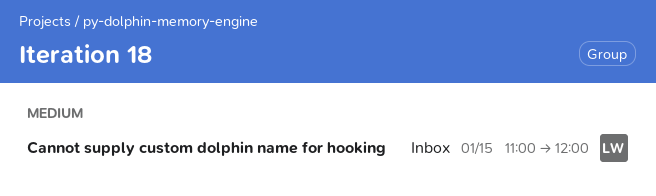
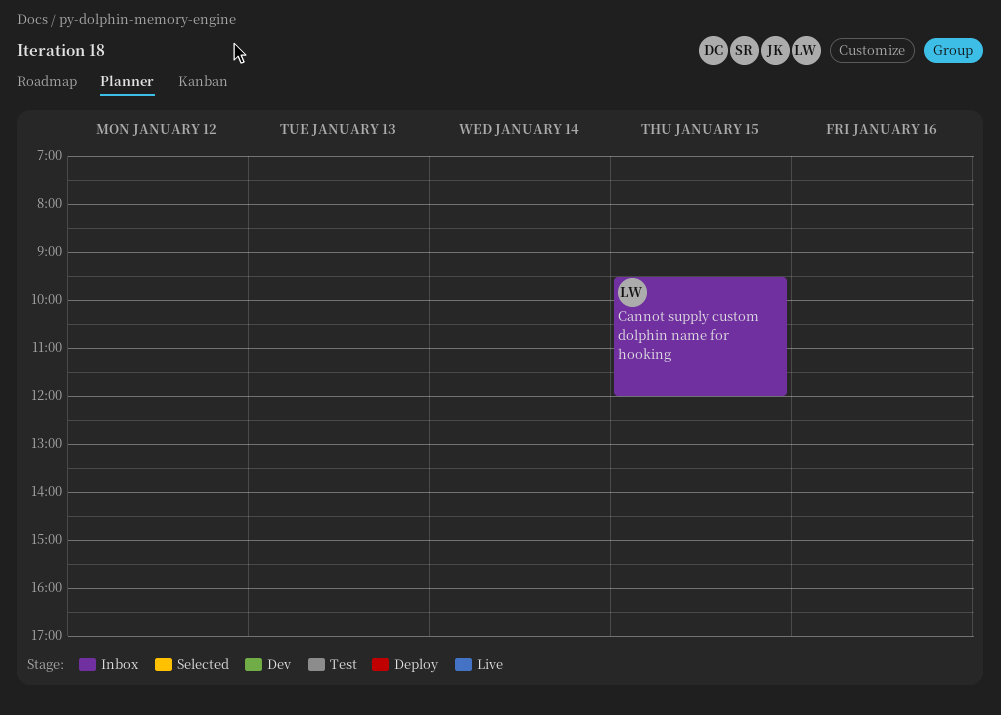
Cannot supply custom dolphin name for hooking, begins: 11:00 -> 09:30

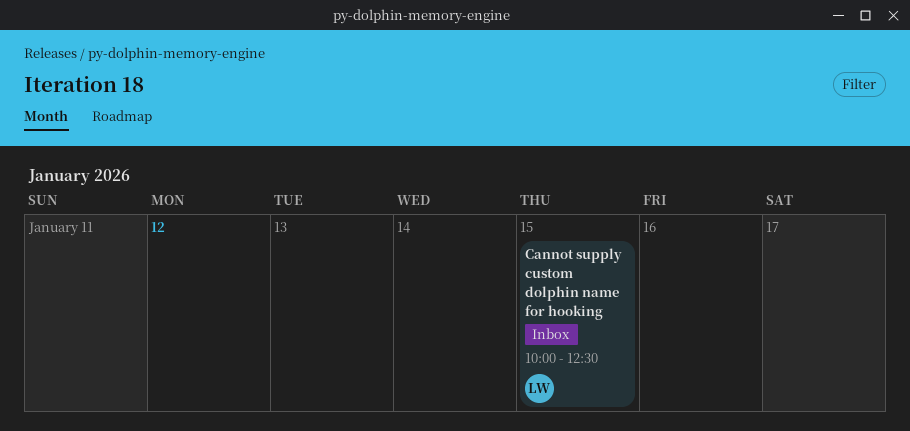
Cannot supply custom dolphin name for hooking, begins: 09:30 -> 10:00
Cannot supply custom dolphin name for hooking, ends: 12:00 -> 12:30

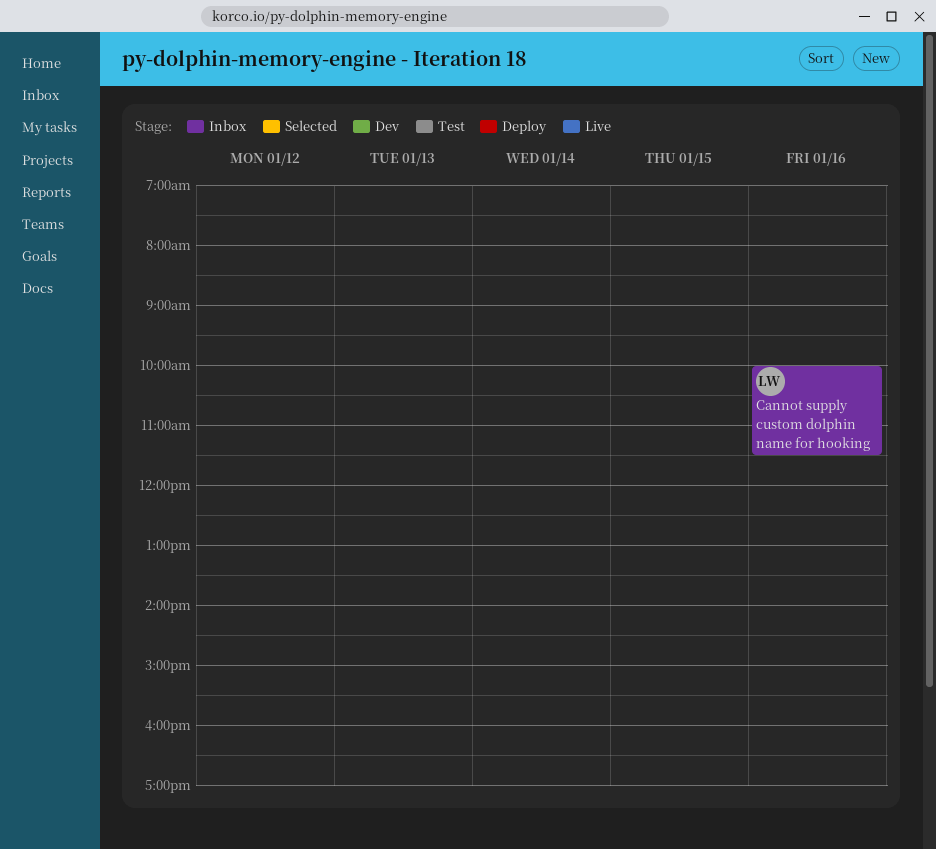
Cannot supply custom dolphin name for hooking, day: Jan 15 -> Jan 16
Cannot supply custom dolphin name for hooking, ends: 12:30 -> 11:30

